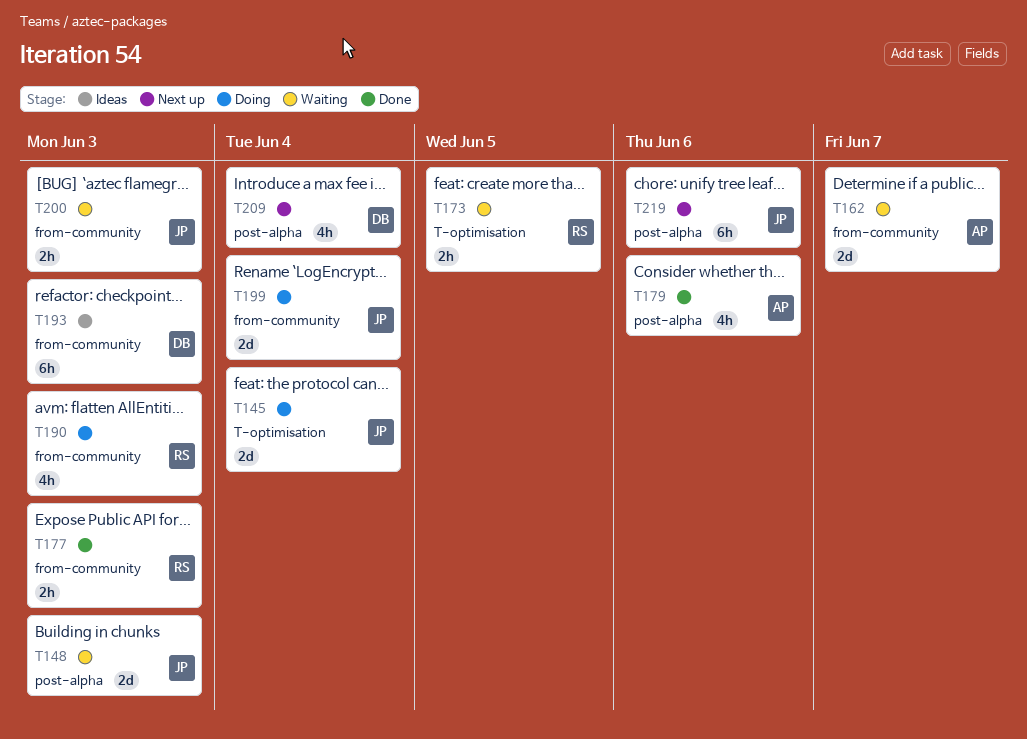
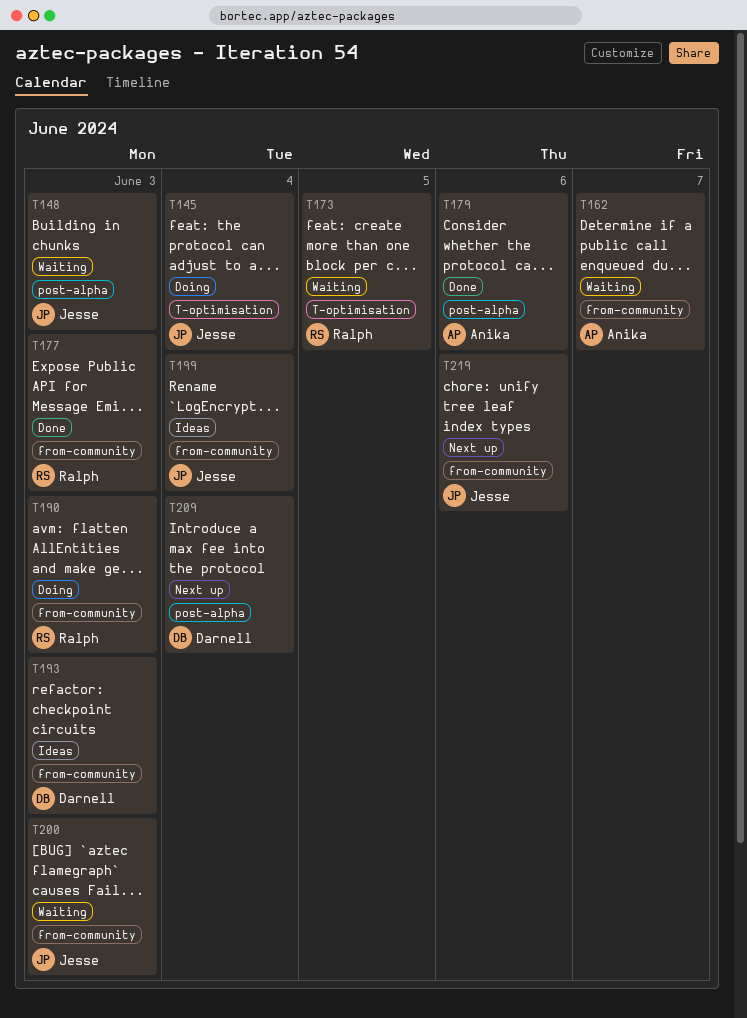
T199, status: Doing -> Ideas
T219, label: post-alpha -> from-community

